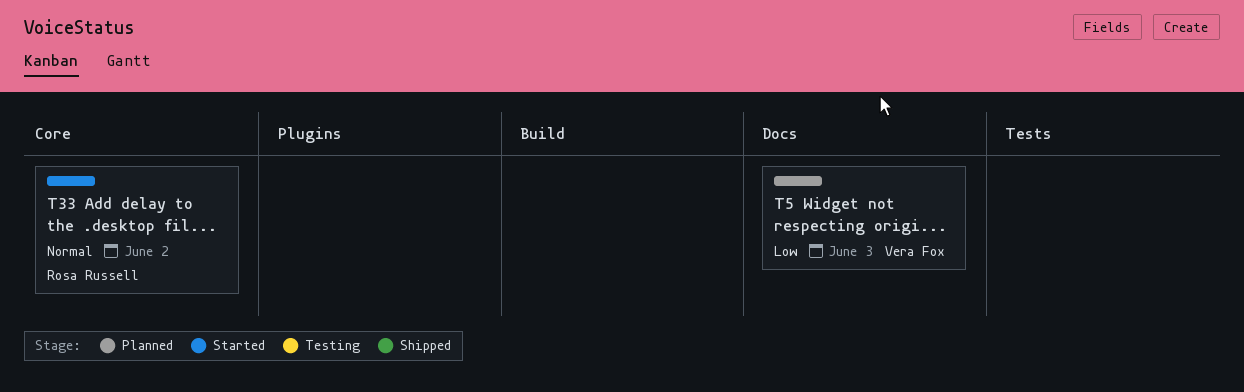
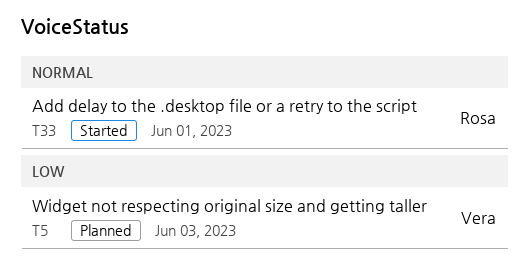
T33, due: Jun 2 -> Jun 1

